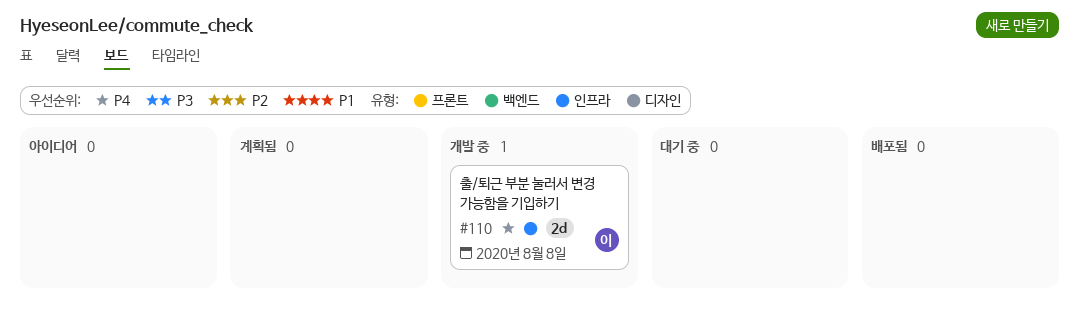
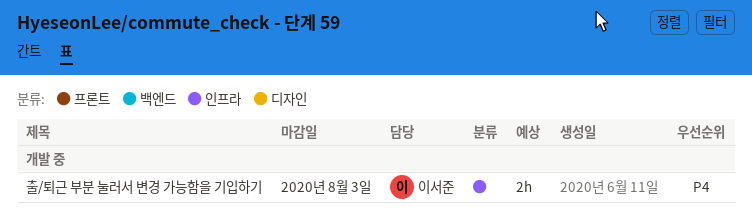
출/퇴근 부분 눌러서 변경 가능함을 기입하기, estimate: 2d -> 2h
출/퇴근 부분 눌러서 변경 가능함을 기입하기, due: Aug 8 -> Aug 3

